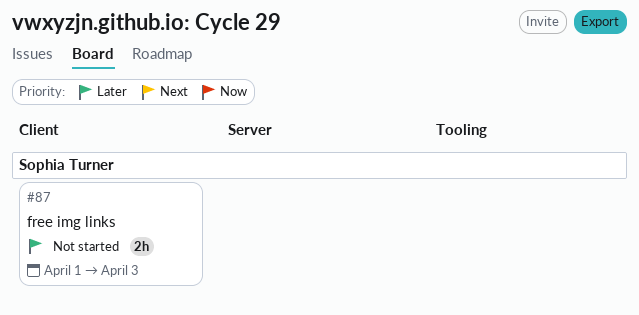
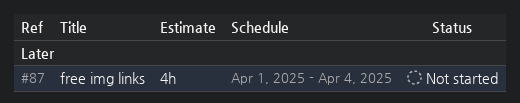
#87, estimate: 2h -> 4h
#87, due: Apr 3 -> Apr 4

